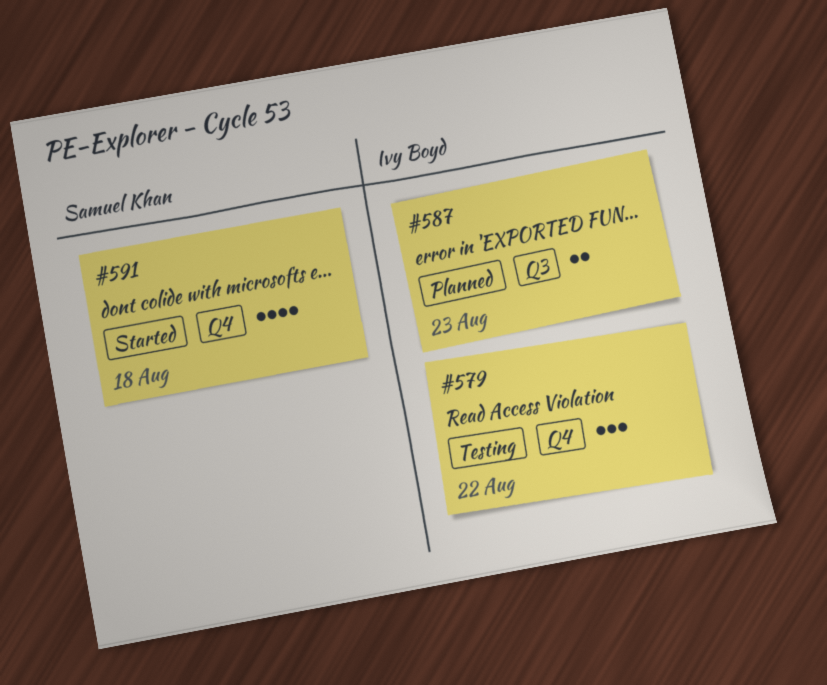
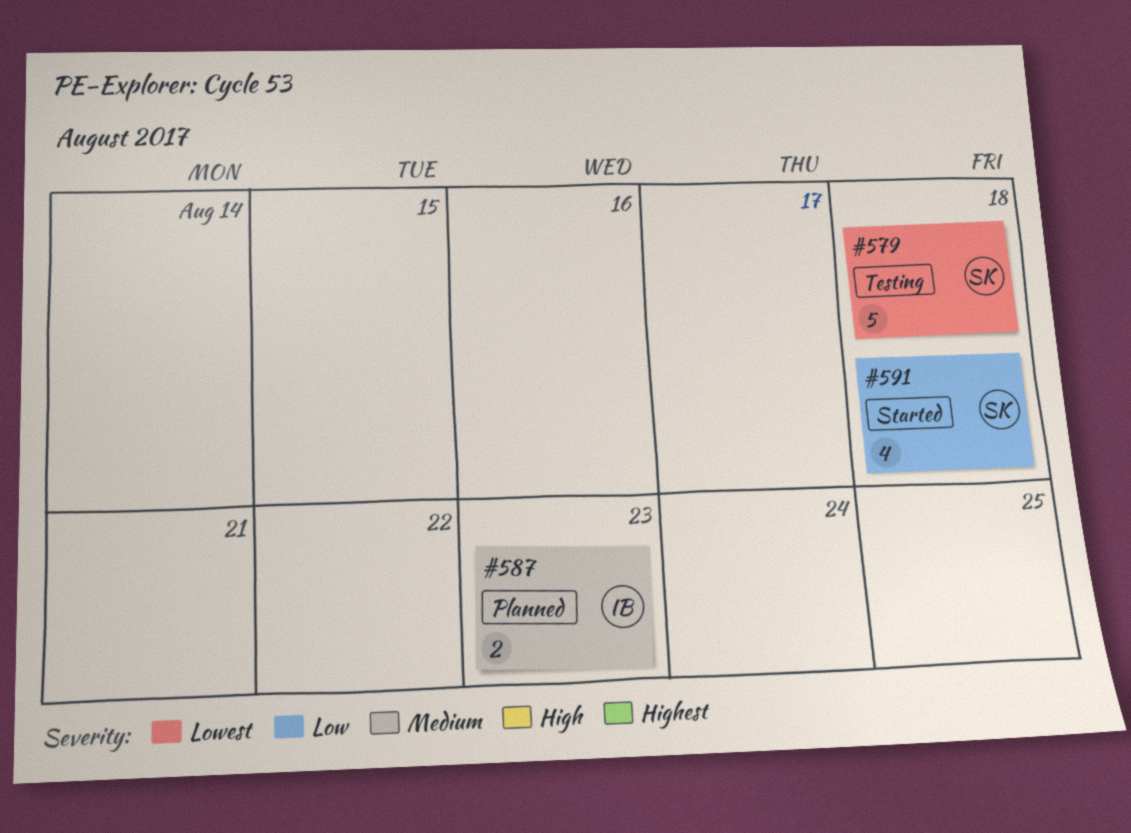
#579, owner: Ivy Boyd -> Samuel Khan
#579, estimate: 3 -> 5
#579, due: Aug 22 -> Aug 18

